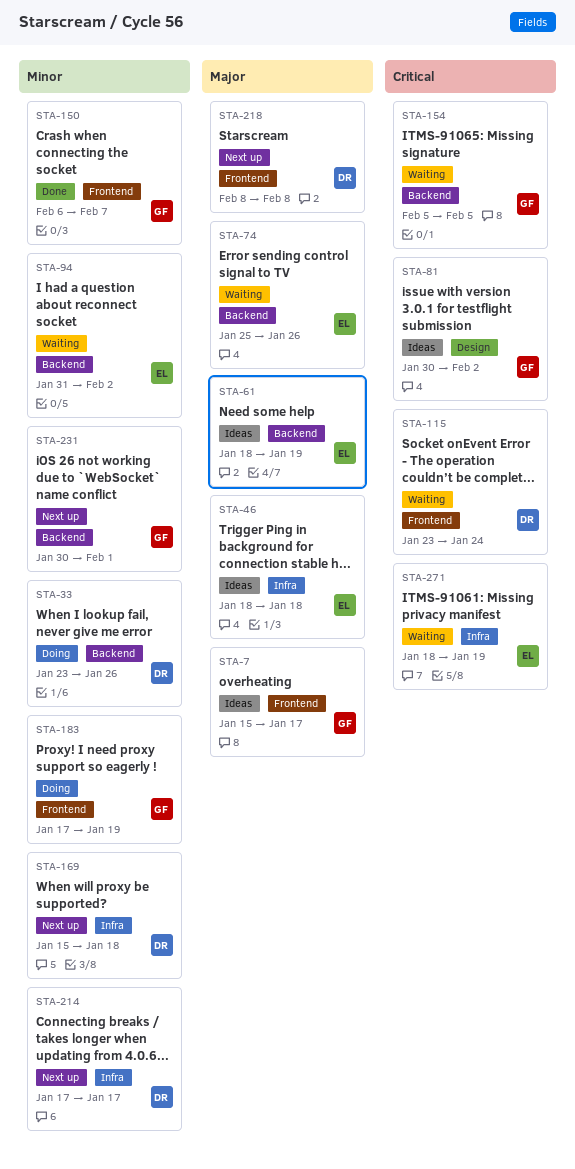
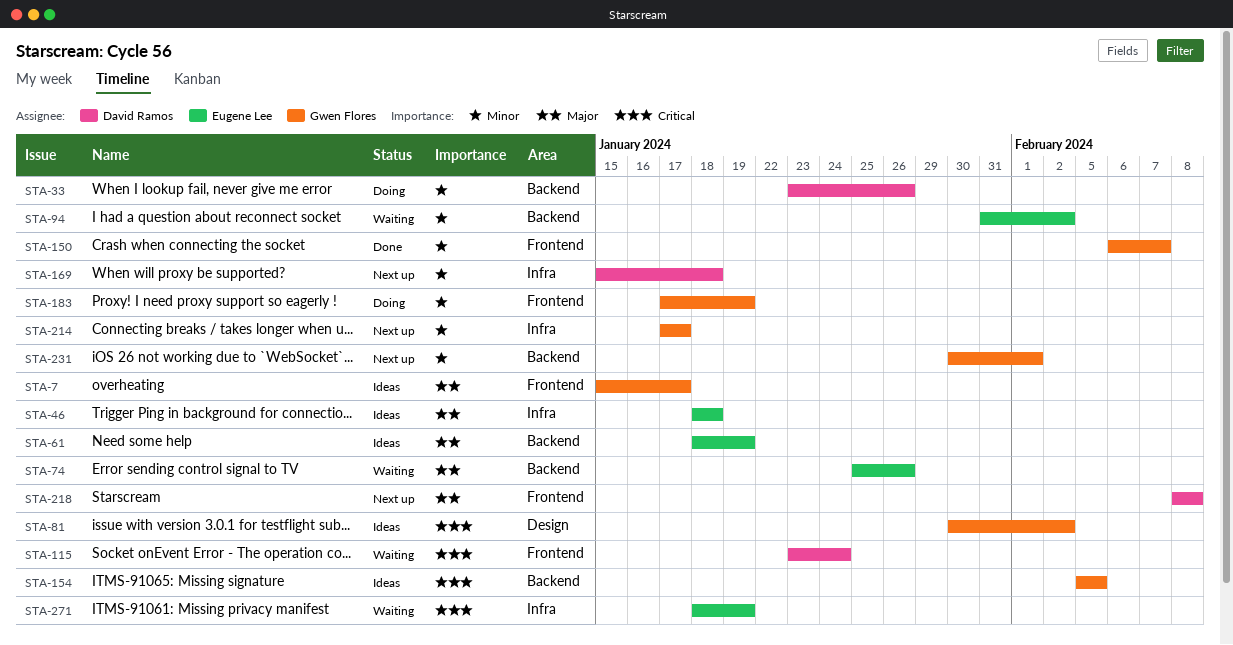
STA-154, status: Waiting -> Ideas
STA-214, owner: David Ramos -> Gwen Flores

